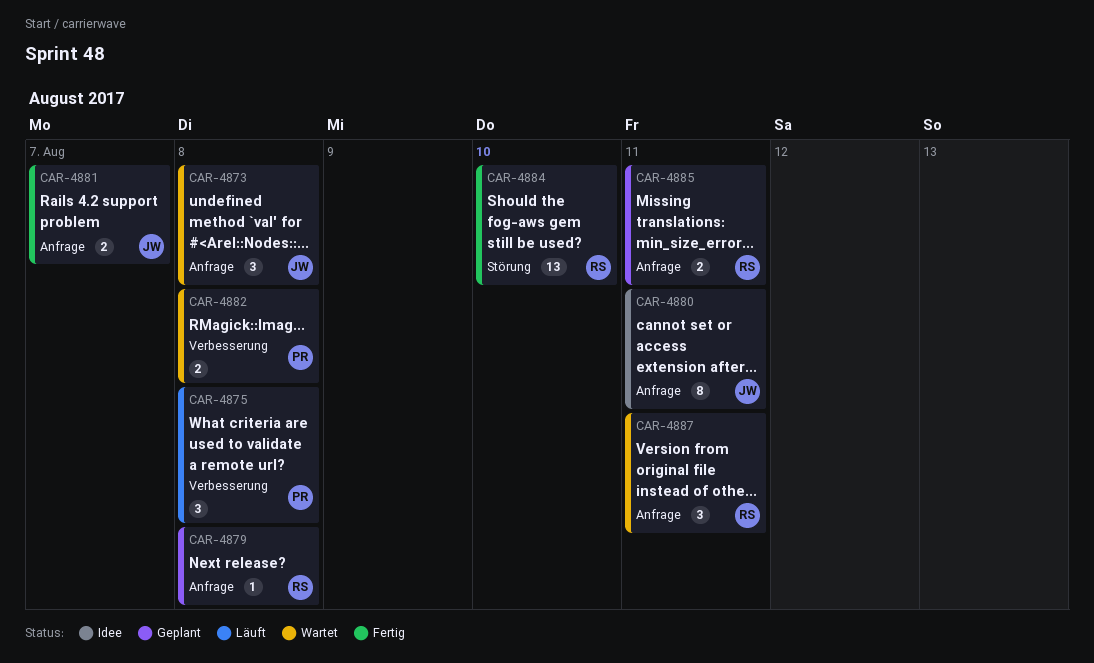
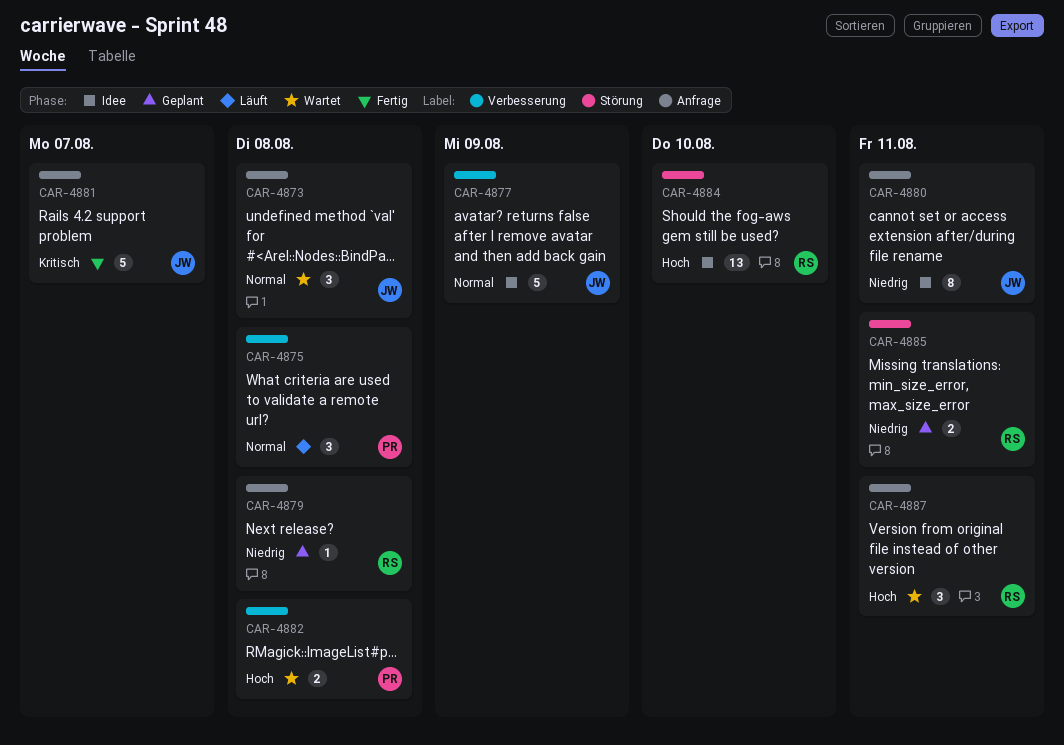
CAR-4877: none -> present
CAR-4881, estimate: 2 -> 5
CAR-4884, status: Fertig -> Idee
CAR-4885, label: Anfrage -> Störung

